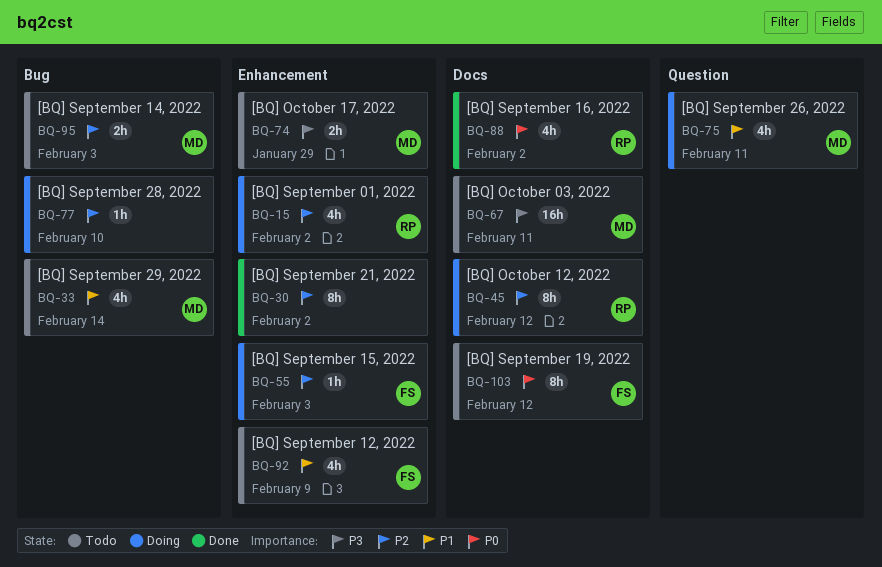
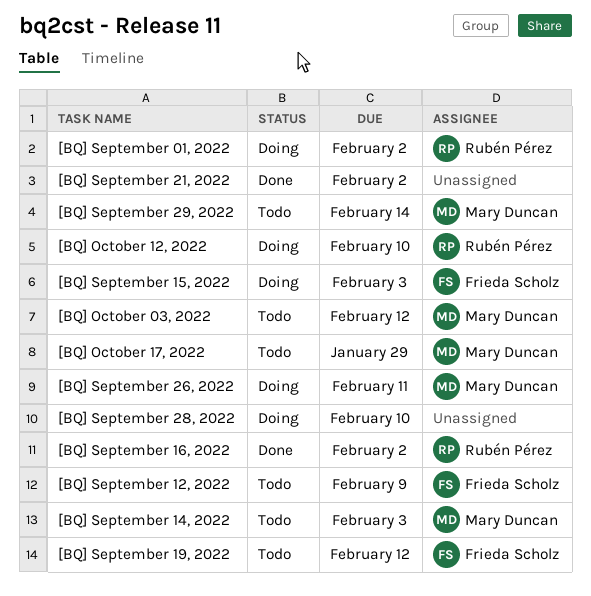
[BQ] October 03, 2022, due: Feb 11 -> Feb 12
[BQ] October 12, 2022, due: Feb 12 -> Feb 10

